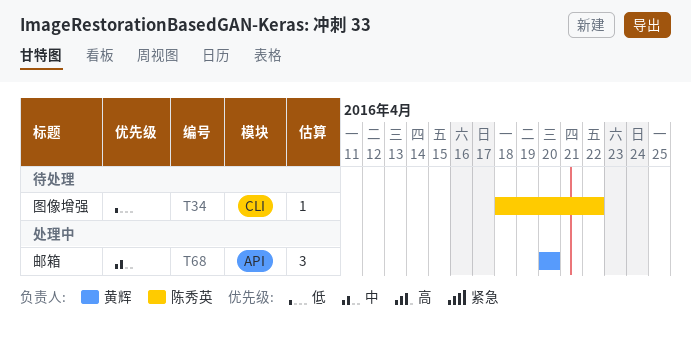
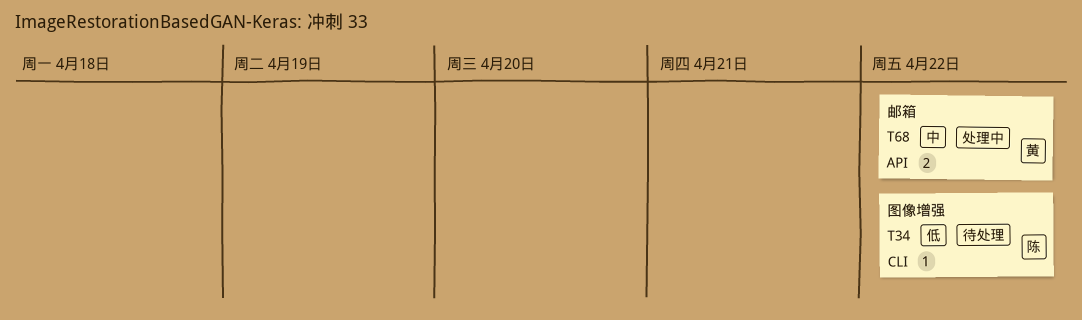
T68, estimate: 3 -> 2
T68, due: Apr 20 -> Apr 22

